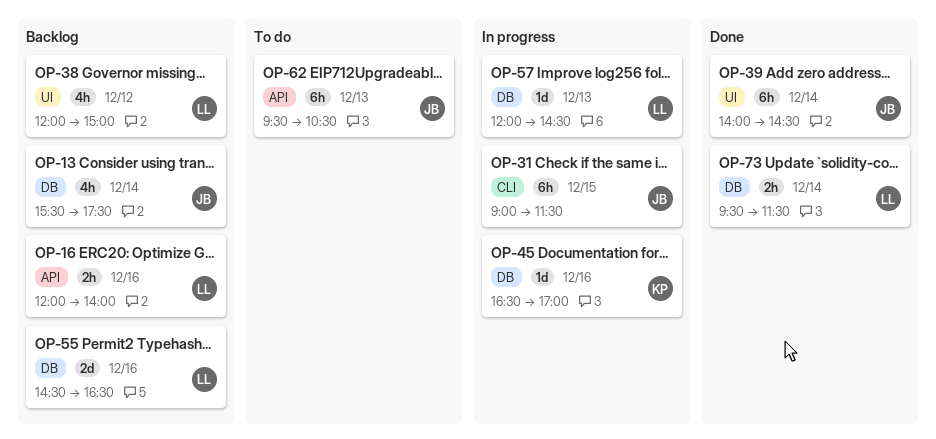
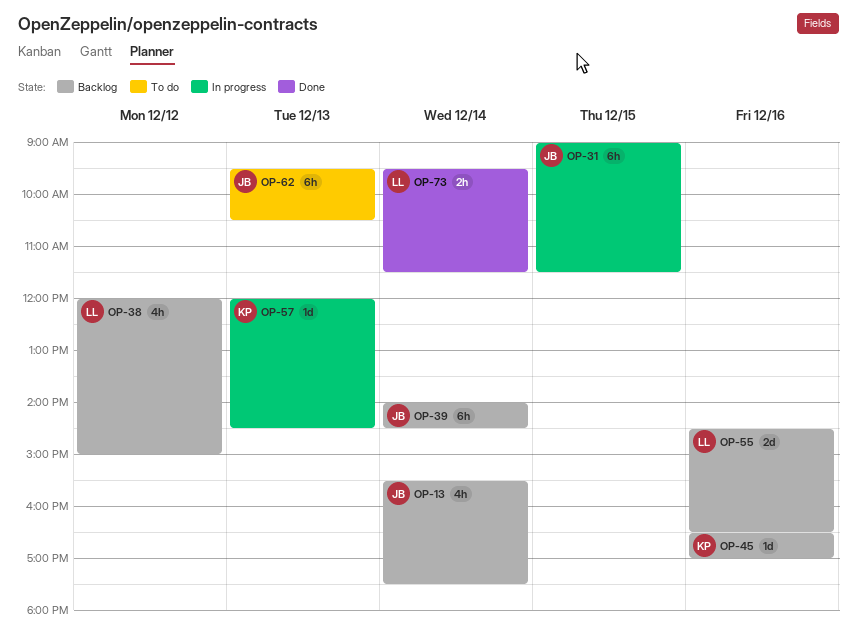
OP-16: present -> none
OP-39, status: Done -> Backlog
OP-45, status: In progress -> Backlog
OP-57, owner: LL -> KP

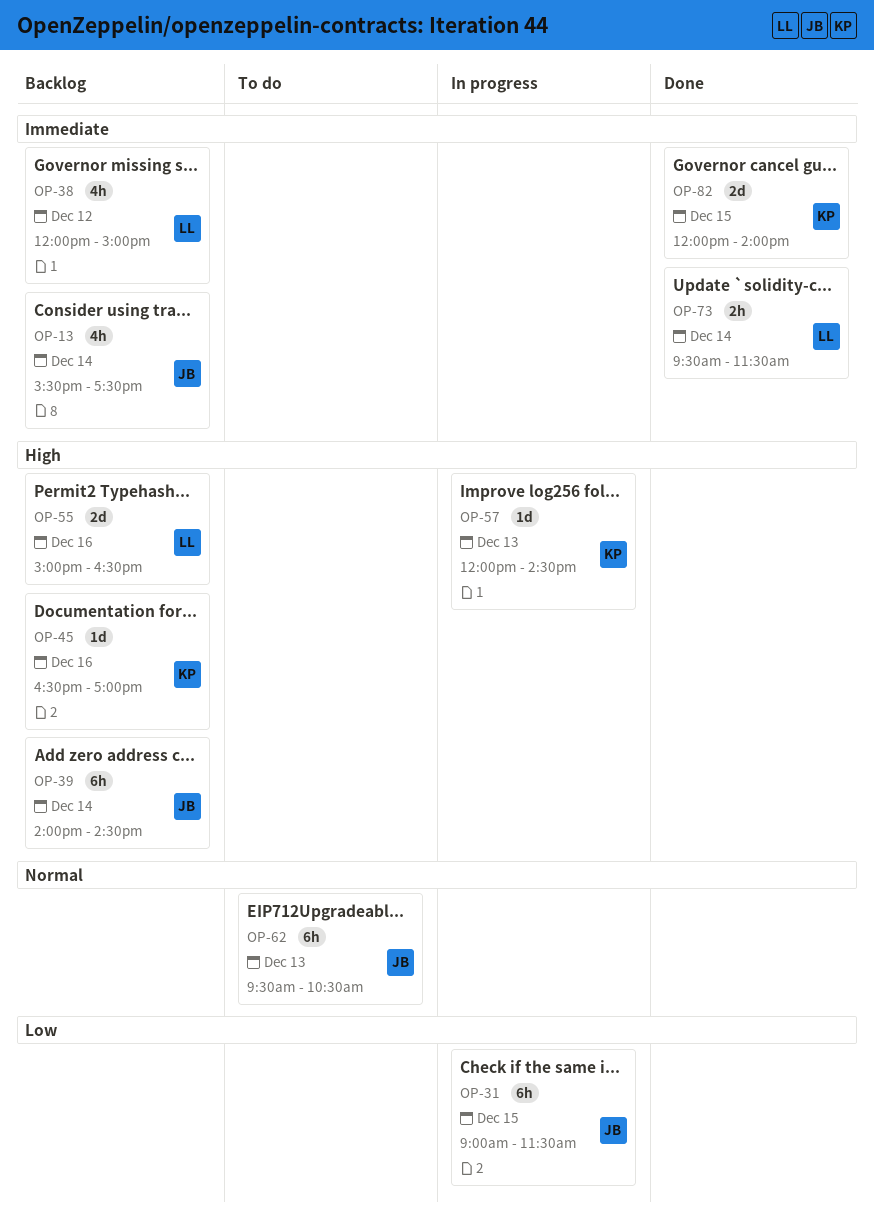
OP-55, begins: 14:30 -> 15:00
OP-82: none -> present

